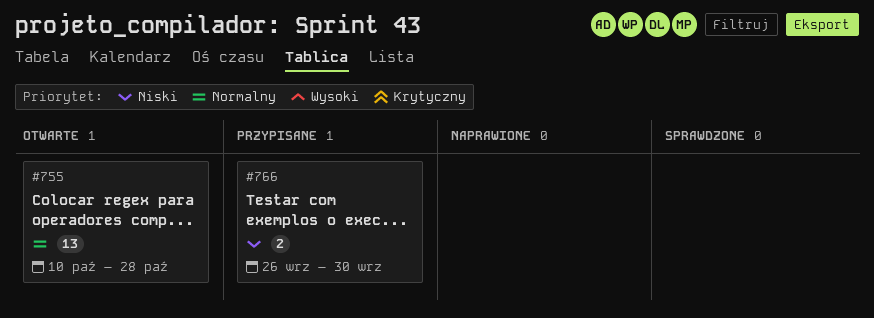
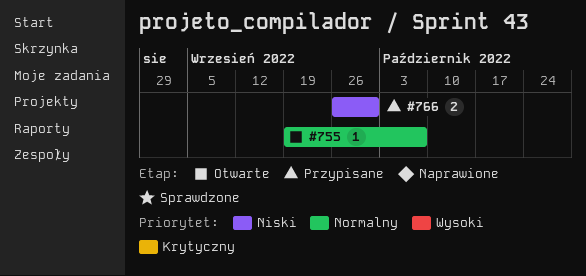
#755, estimate: 13 -> 1
#755, start: Oct 10 -> Sep 19
#755, due: Oct 28 -> Oct 7

